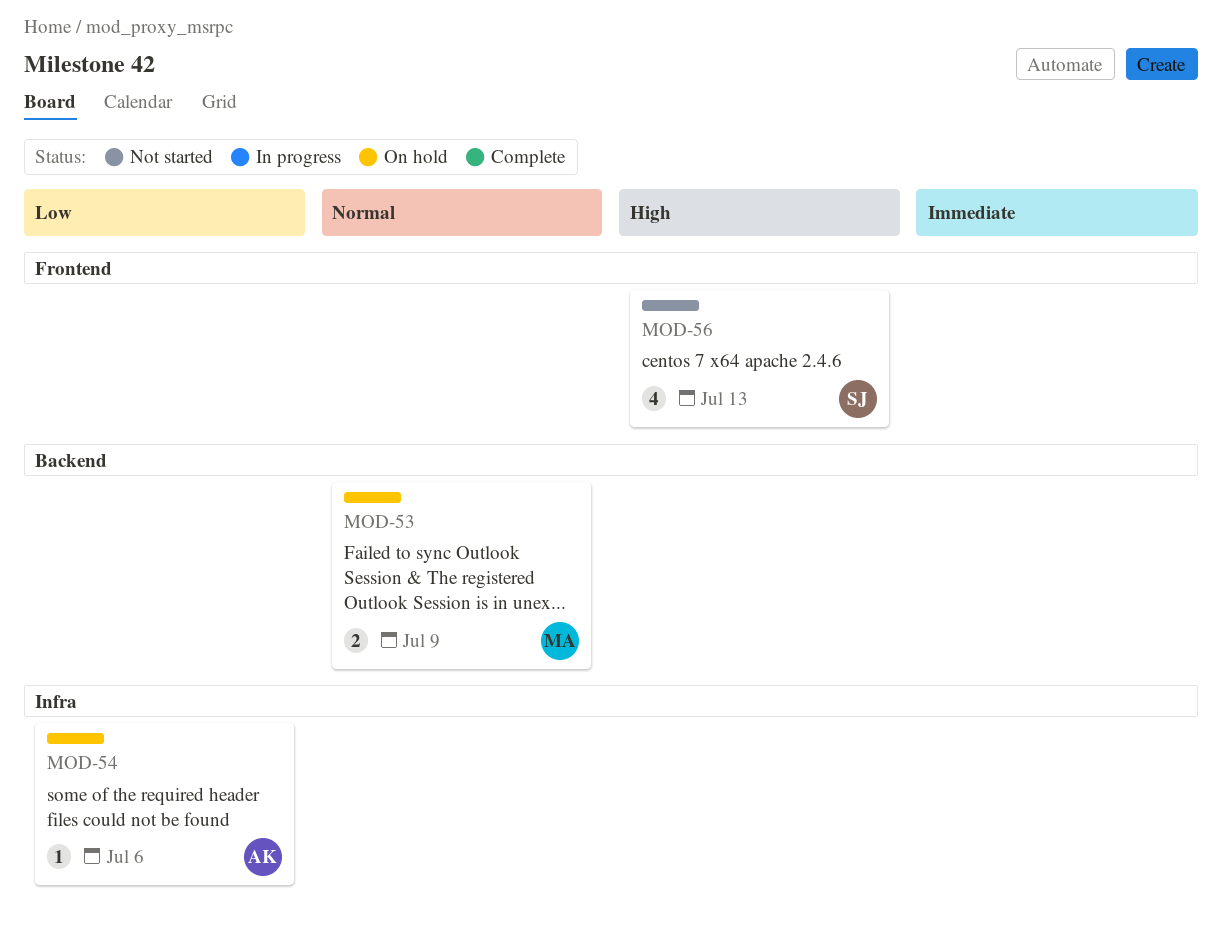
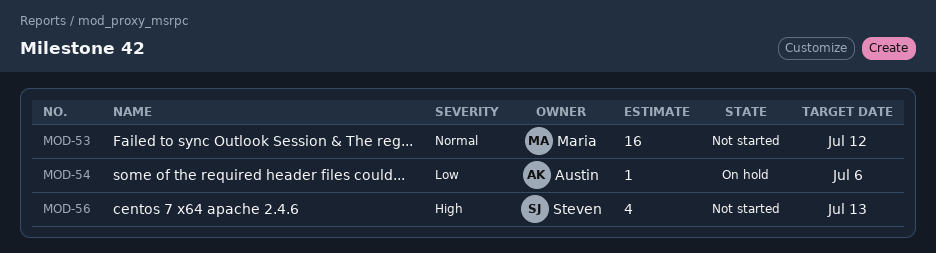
MOD-53, status: On hold -> Not started
MOD-53, estimate: 2 -> 16
MOD-53, due: Jul 9 -> Jul 12

